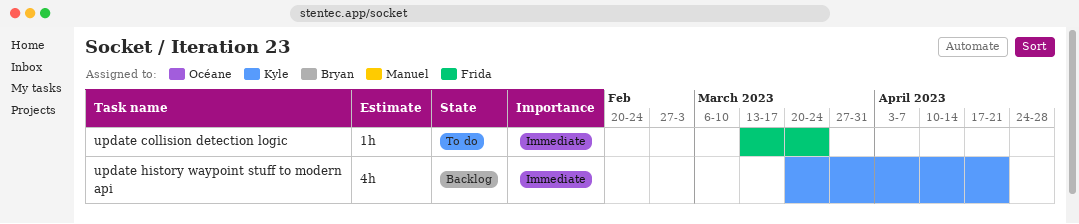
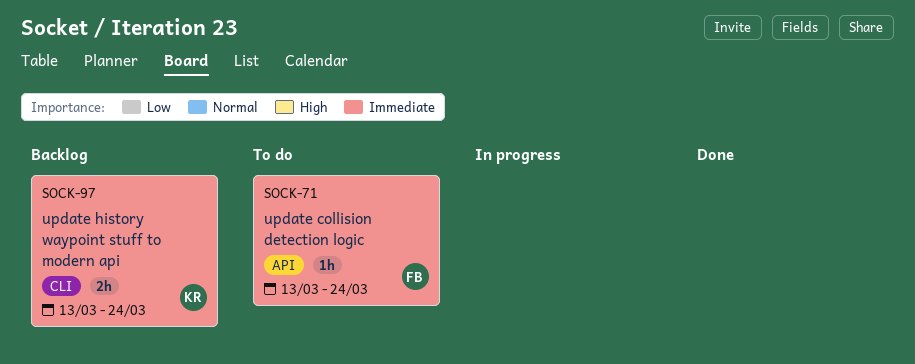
update history waypoint stuff to modern api, estimate: 4h -> 2h
update history waypoint stuff to modern api, start: Mar 20 -> Mar 13
update history waypoint stuff to modern api, due: Apr 21 -> Mar 24

